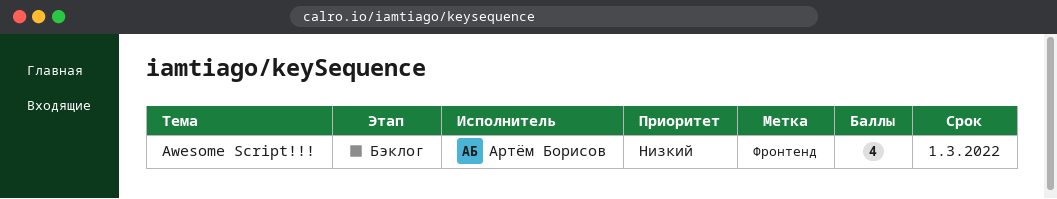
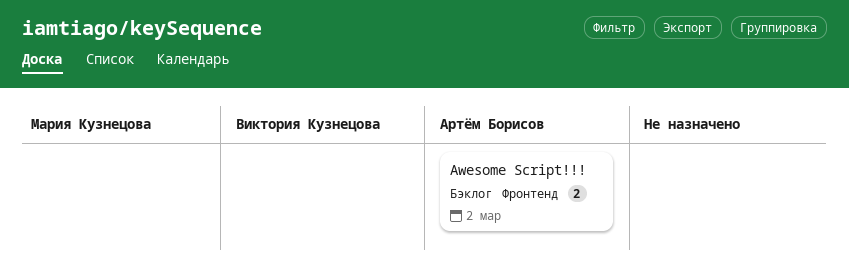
Awesome Script!!!, estimate: 4 -> 2
Awesome Script!!!, due: Mar 1 -> Mar 2

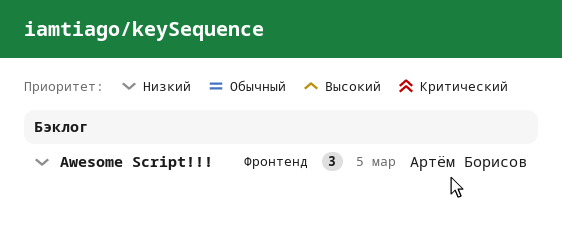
Awesome Script!!!, estimate: 2 -> 3
Awesome Script!!!, due: Mar 2 -> Mar 5

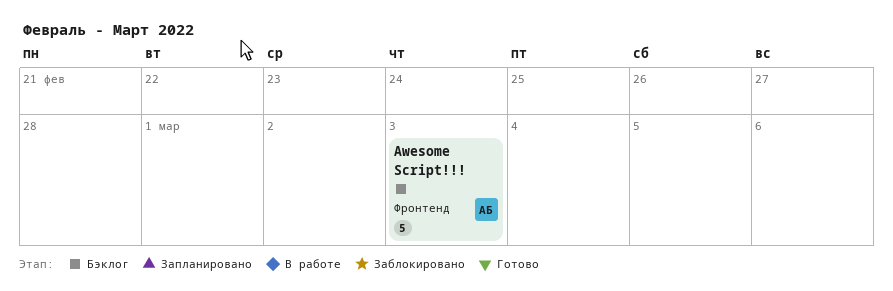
Awesome Script!!!, estimate: 3 -> 5
Awesome Script!!!, due: Mar 5 -> Mar 3

